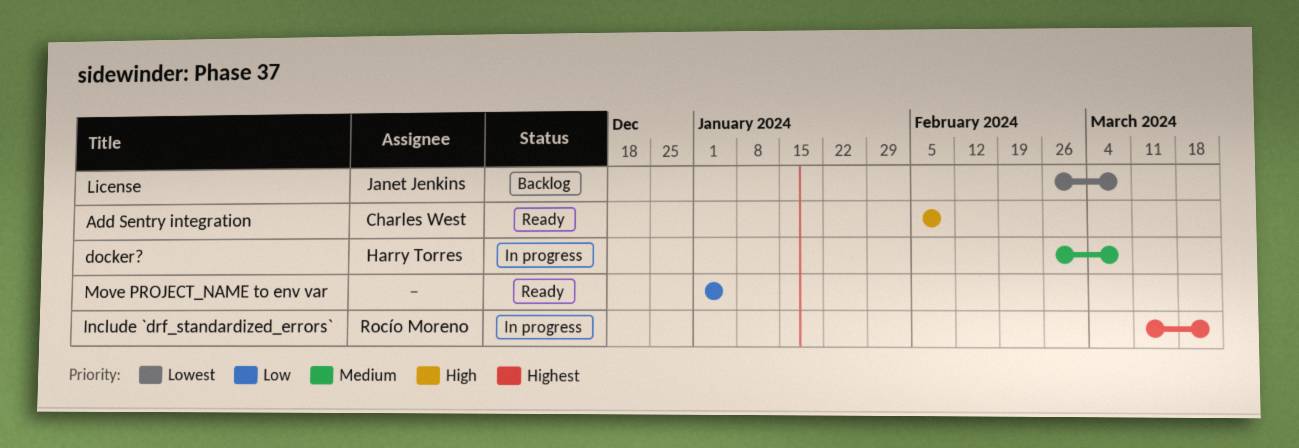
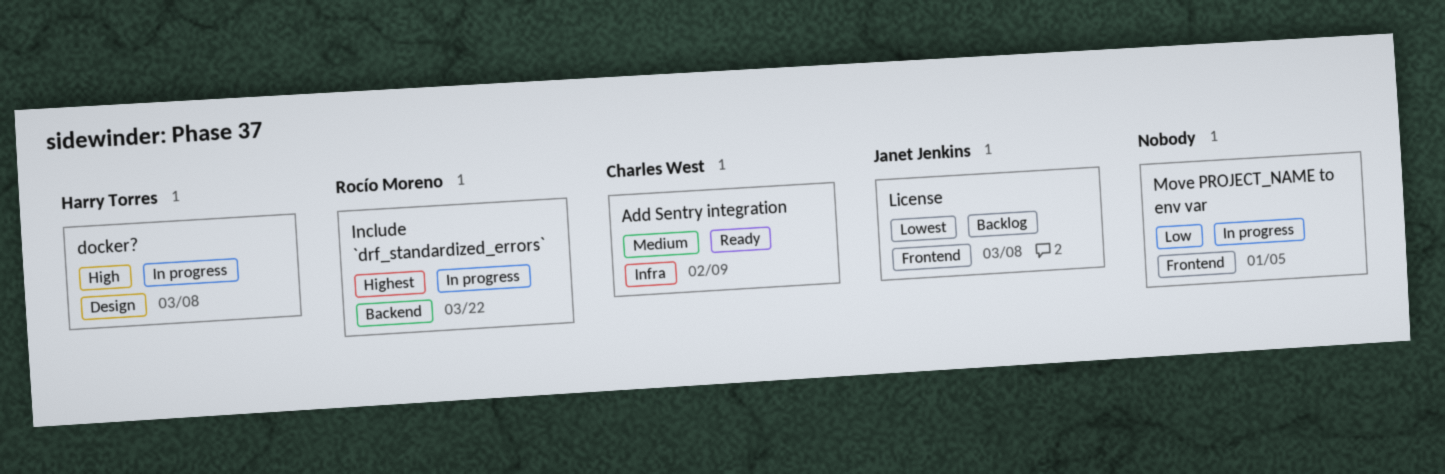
Add Sentry integration, priority: High -> Medium
docker?, priority: Medium -> High
Move PROJECT_NAME to env var, status: Ready -> In progress

